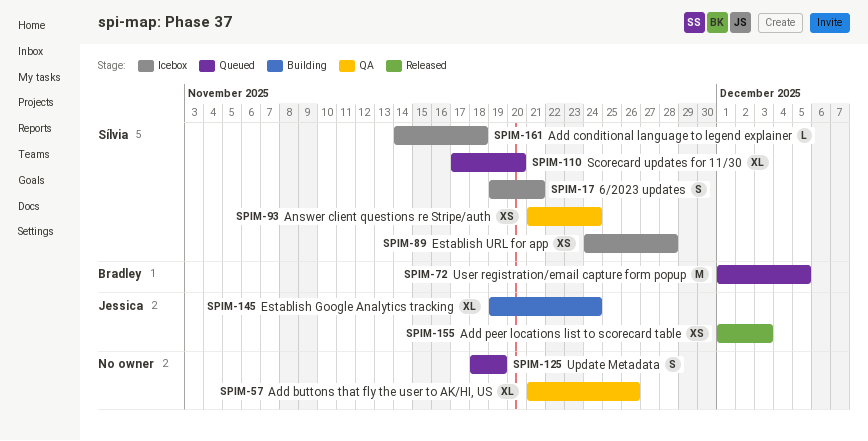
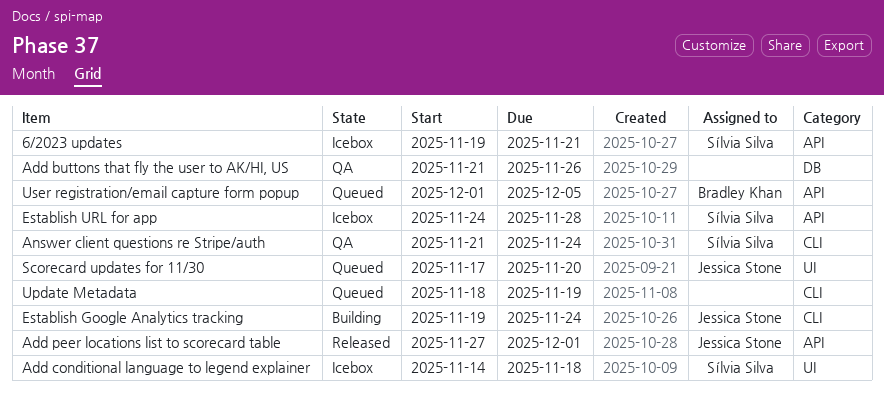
Add peer locations list to scorecard table, start: Dec 1 -> Nov 27
Add peer locations list to scorecard table, due: Dec 3 -> Dec 1
Scorecard updates for 11/30, owner: Sílvia Silva -> Jessica Stone

